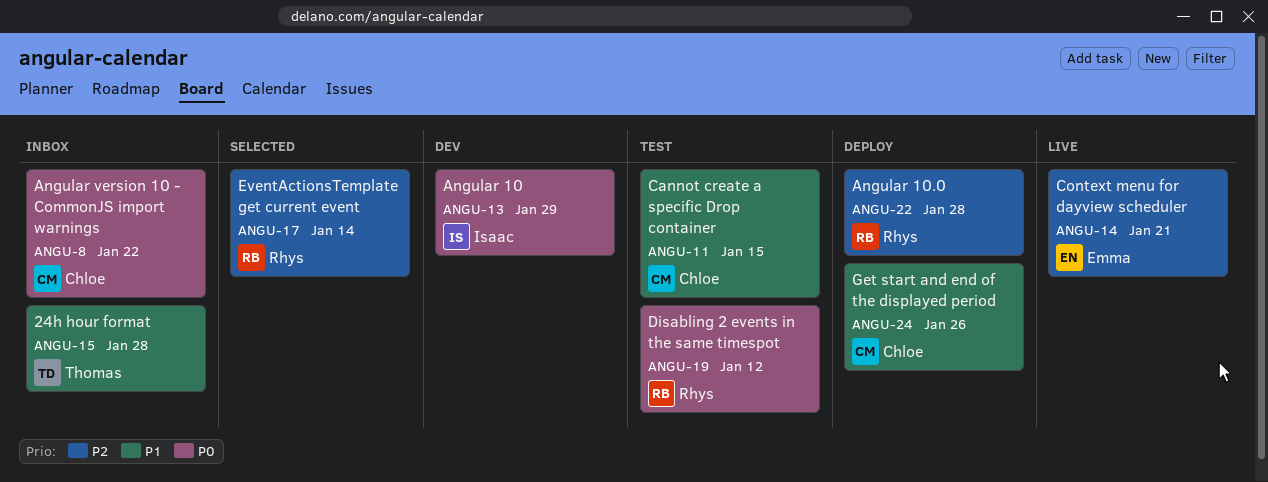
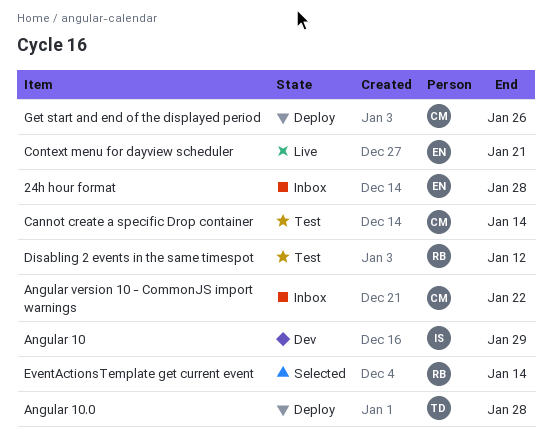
24h hour format, owner: Thomas -> Emma
Angular 10.0, owner: Rhys -> Thomas
Cannot create a specific Drop container, due: Jan 15 -> Jan 14

